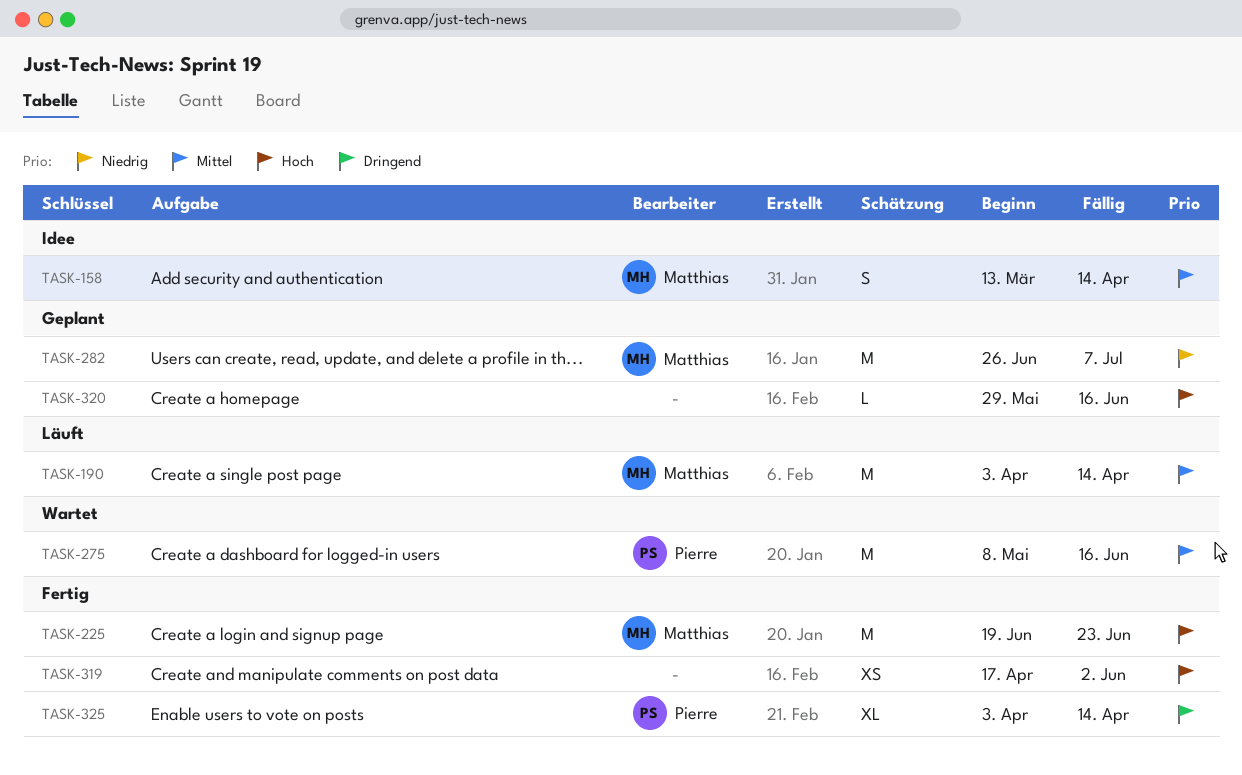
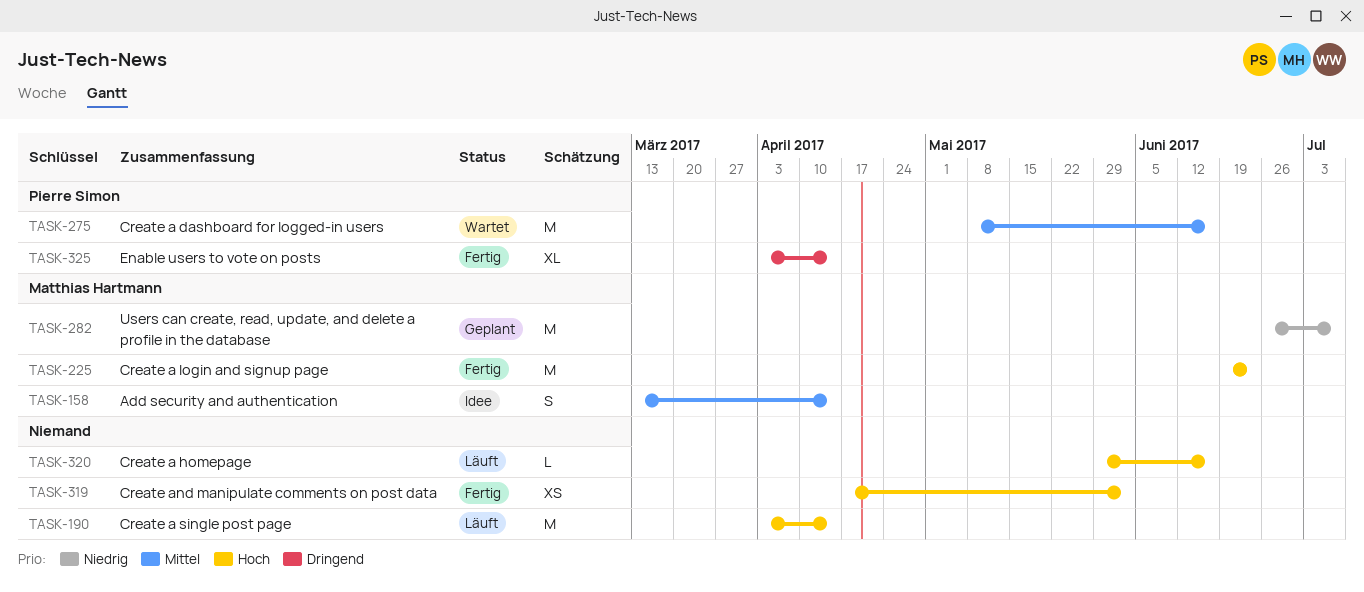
TASK-190, owner: Matthias Hartmann -> none
TASK-190, priority: Mittel -> Hoch
TASK-320, status: Geplant -> Läuft

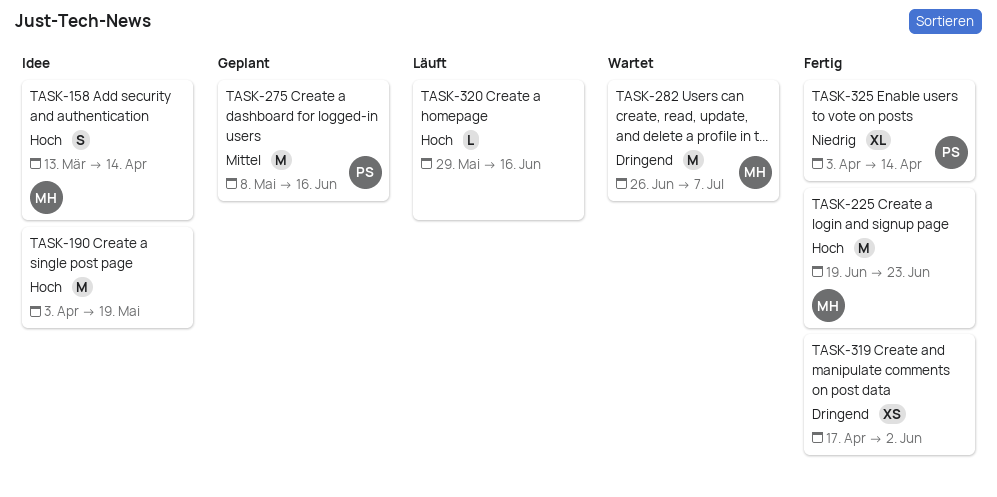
TASK-158, priority: Mittel -> Hoch
TASK-190, status: Läuft -> Idee
TASK-190, due: Apr 14 -> May 19
TASK-275, status: Wartet -> Geplant
TASK-282, status: Geplant -> Wartet
TASK-282, priority: Niedrig -> Dringend
TASK-319, priority: Hoch -> Dringend
TASK-325, priority: Dringend -> Niedrig

